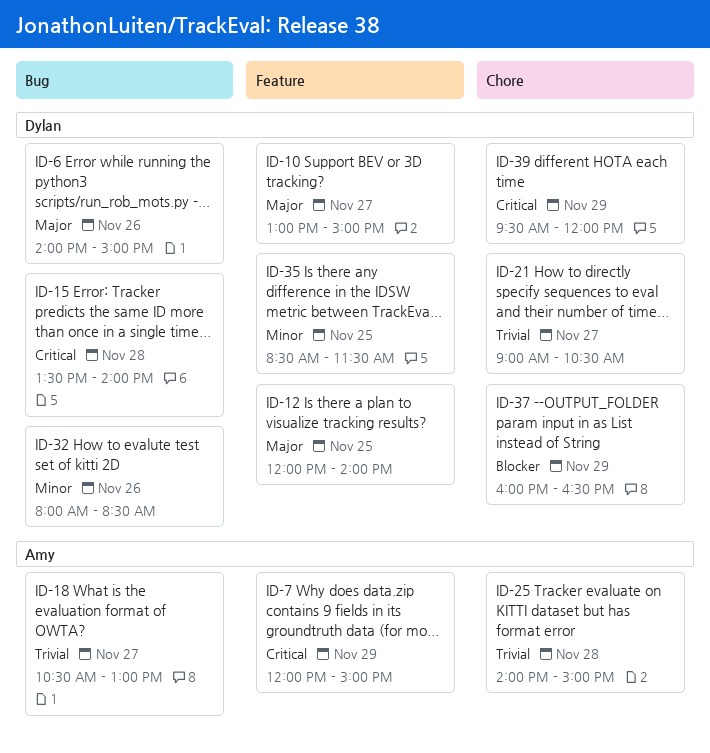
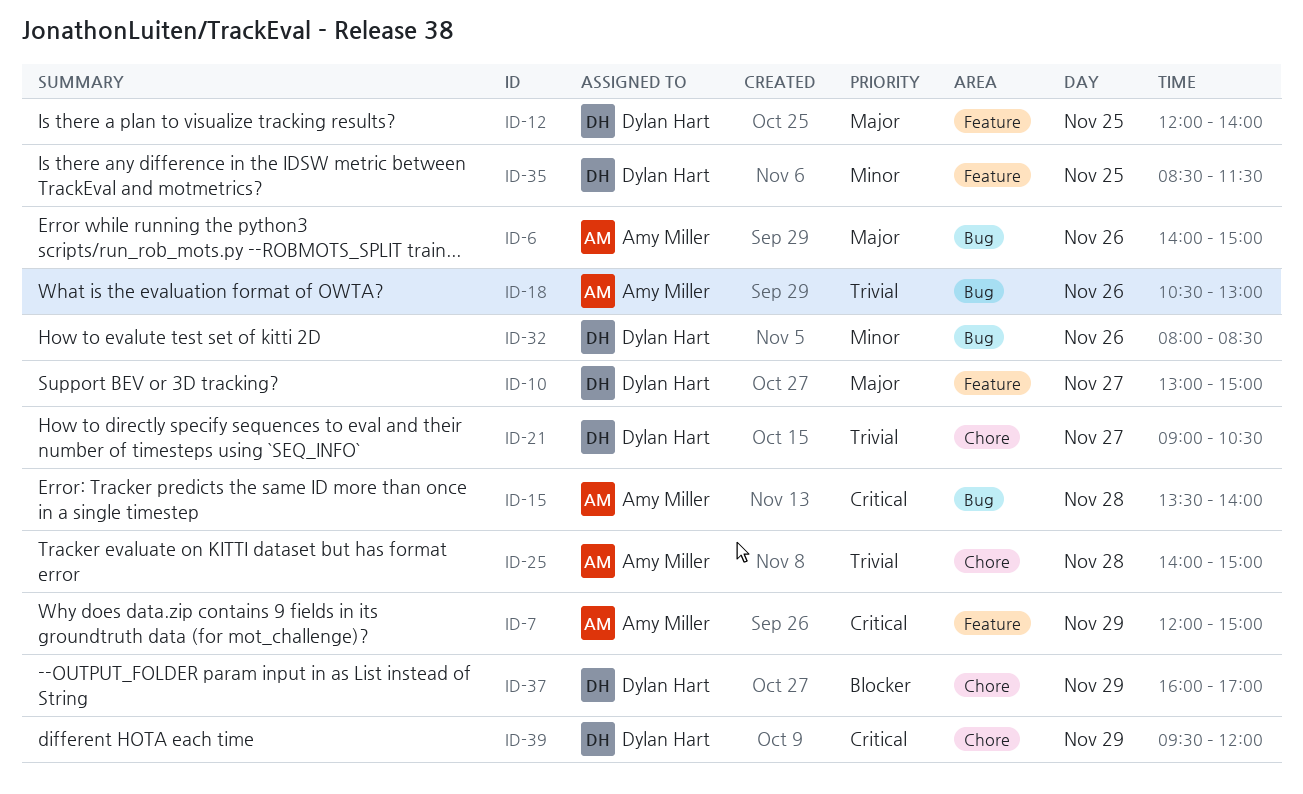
ID-6, owner: Dylan Hart -> Amy Miller
ID-15, owner: Dylan Hart -> Amy Miller
ID-18, day: Nov 27 -> Nov 26
ID-37, ends: 16:30 -> 17:00

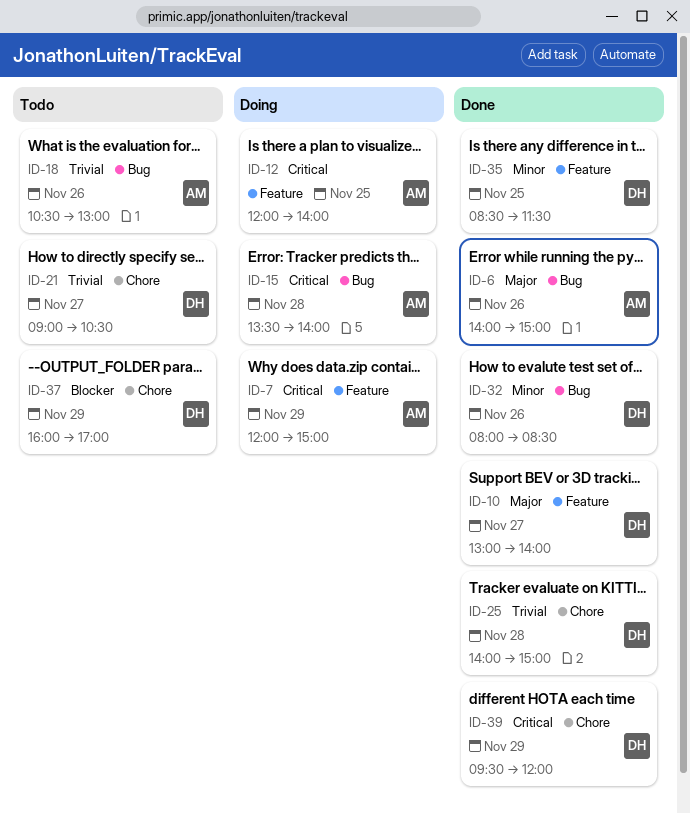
ID-10, ends: 15:00 -> 14:00
ID-12, owner: Dylan Hart -> Amy Miller
ID-12, priority: Major -> Critical
ID-25, owner: Amy Miller -> Dylan Hart

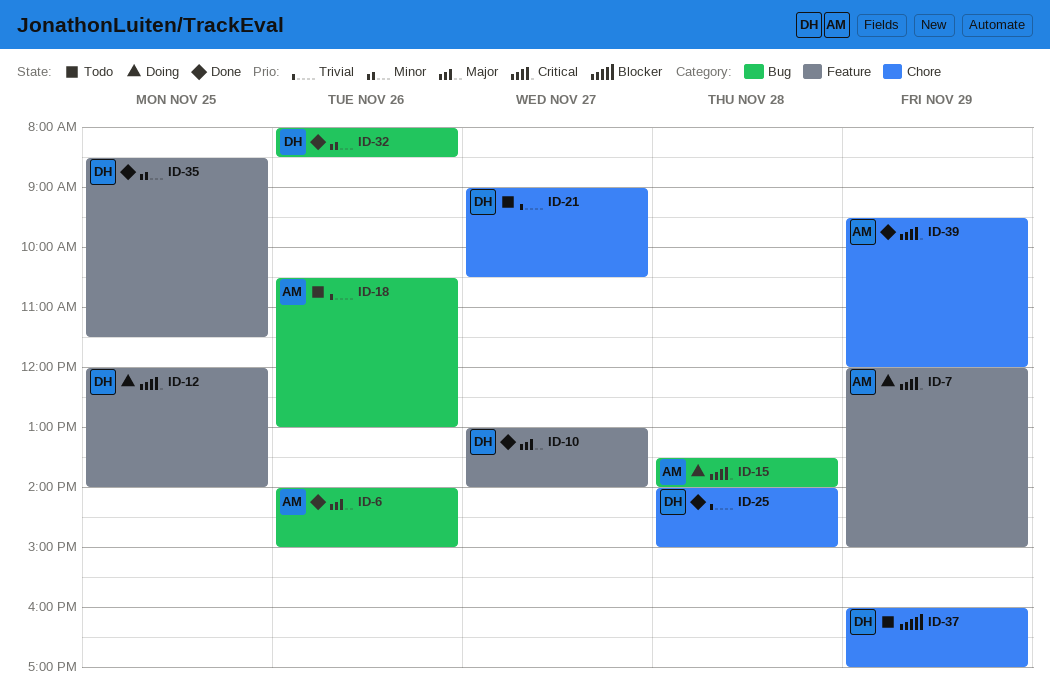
ID-12, owner: AM -> DH
ID-39, owner: DH -> AM

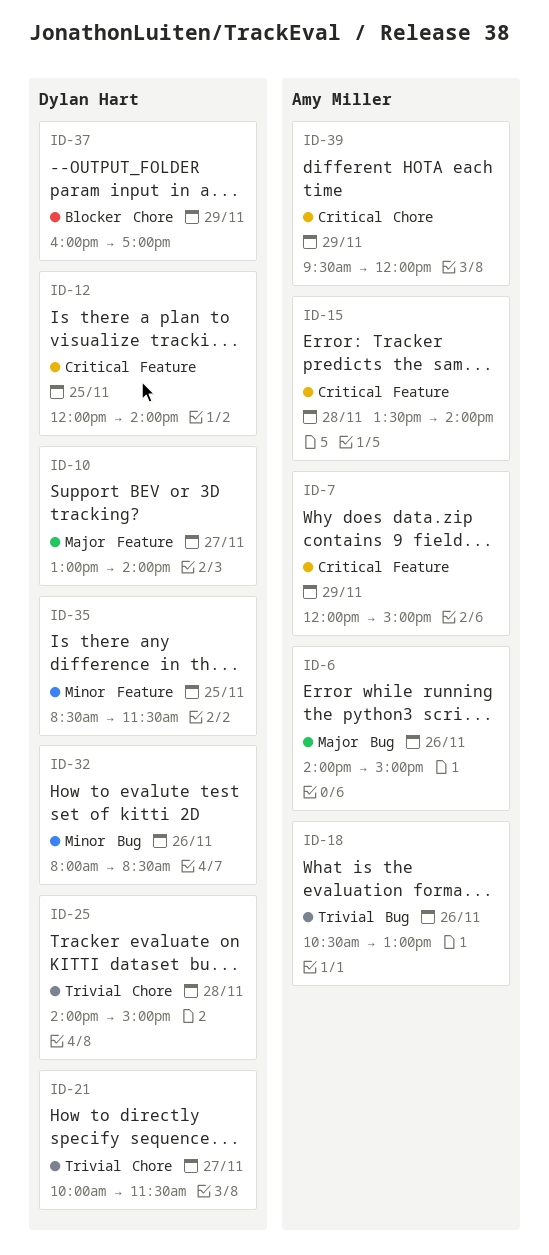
ID-15, label: Bug -> Feature
ID-21, begins: 09:00 -> 10:00
ID-21, ends: 10:30 -> 11:30

